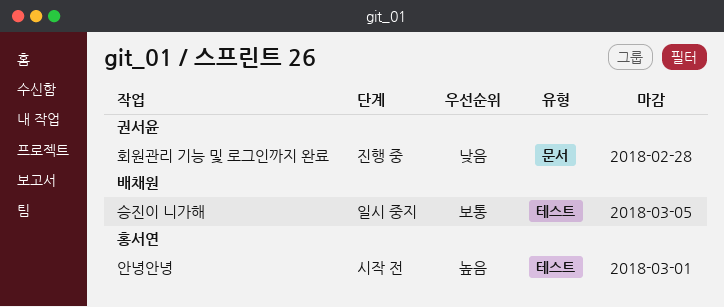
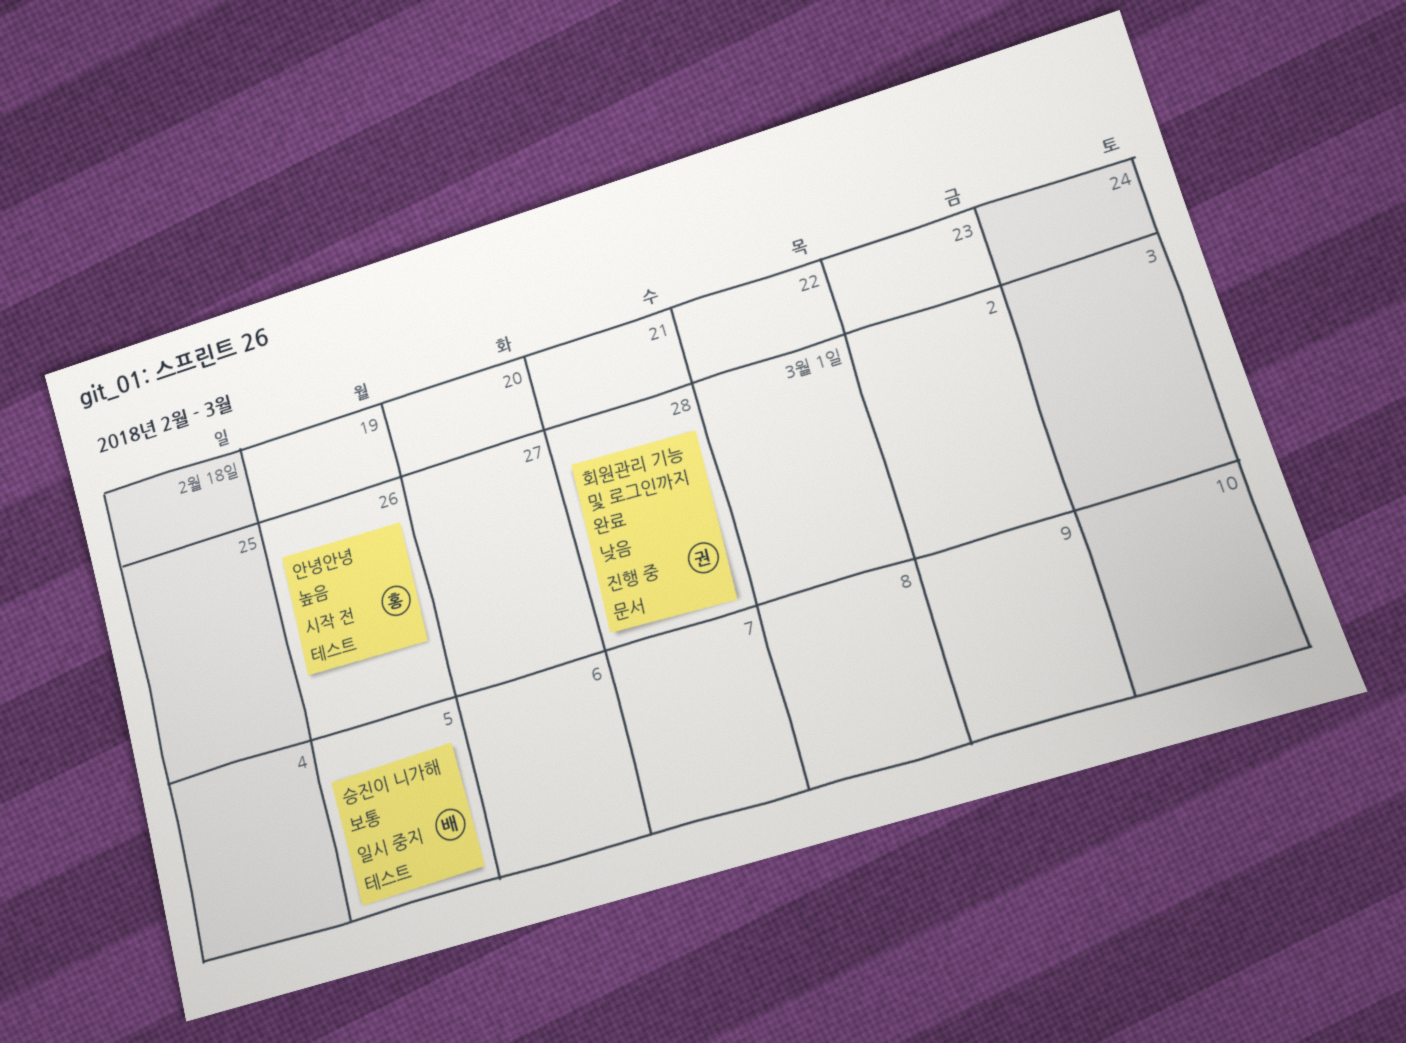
안녕안녕, due: Mar 1 -> Feb 26

